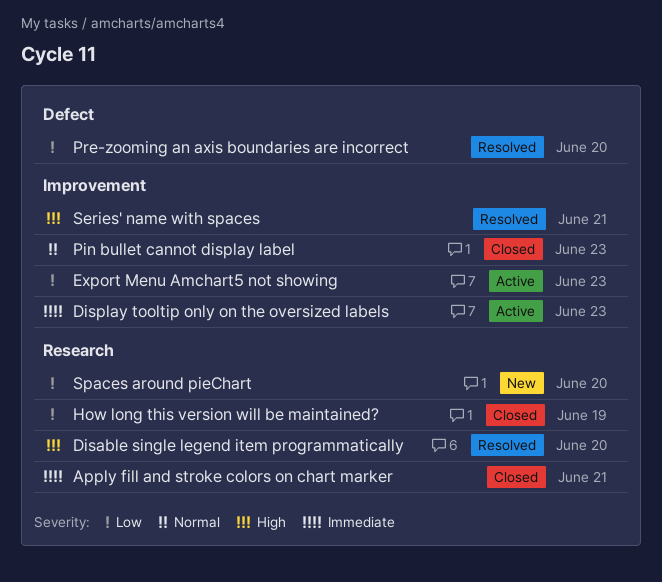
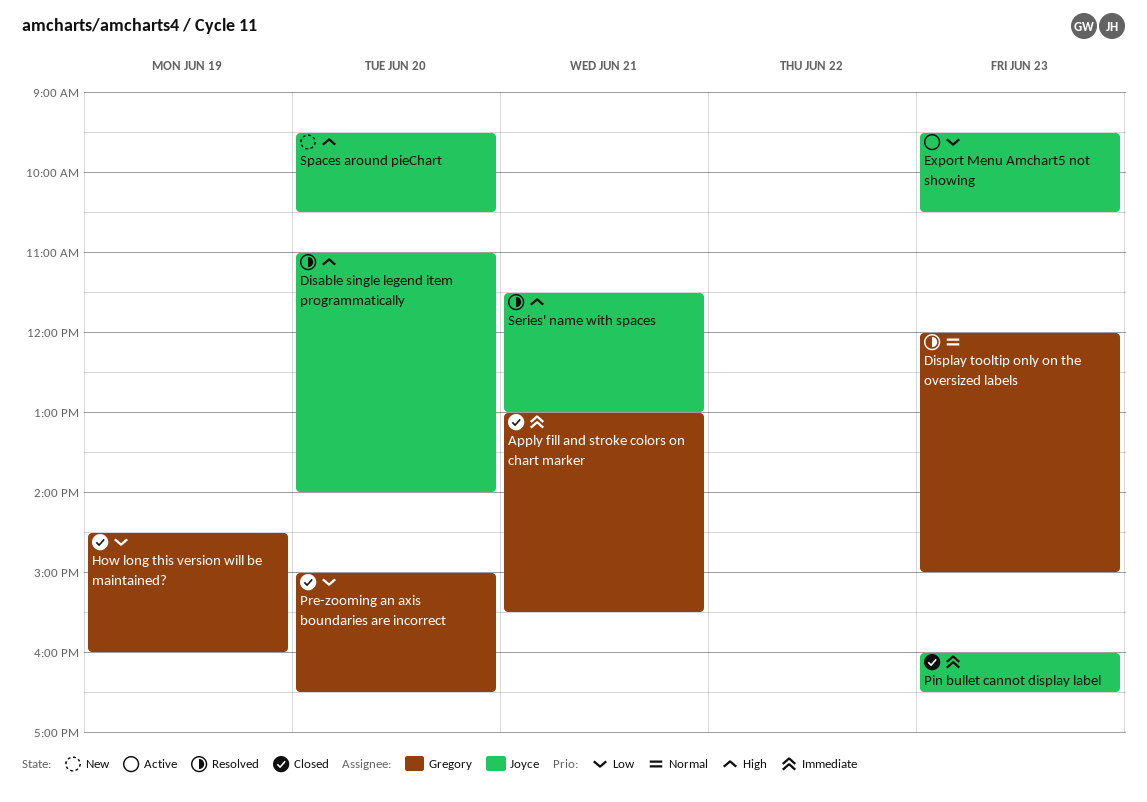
Display tooltip only on the oversized labels, status: Active -> Resolved
Display tooltip only on the oversized labels, priority: Immediate -> Normal
Pin bullet cannot display label, priority: Normal -> Immediate
Pre-zooming an axis boundaries are incorrect, status: Resolved -> Closed
Spaces around pieChart, priority: Low -> High

